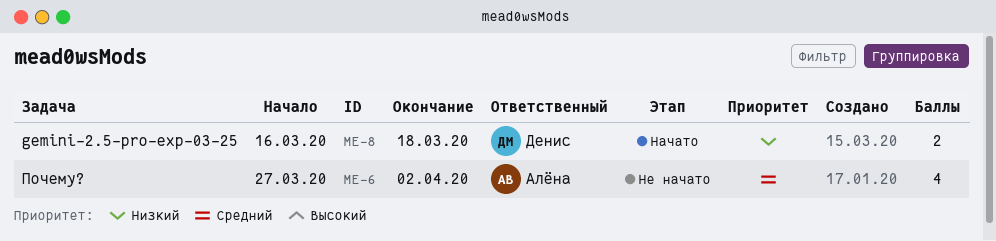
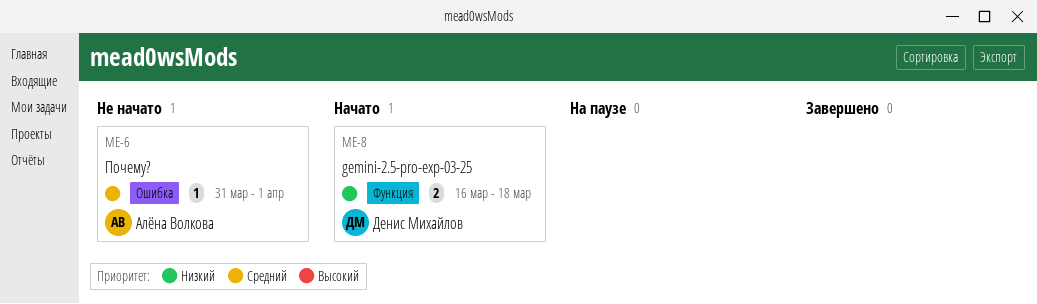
ME-6, estimate: 4 -> 1
ME-6, start: Mar 27 -> Mar 31
ME-6, due: Apr 2 -> Apr 1

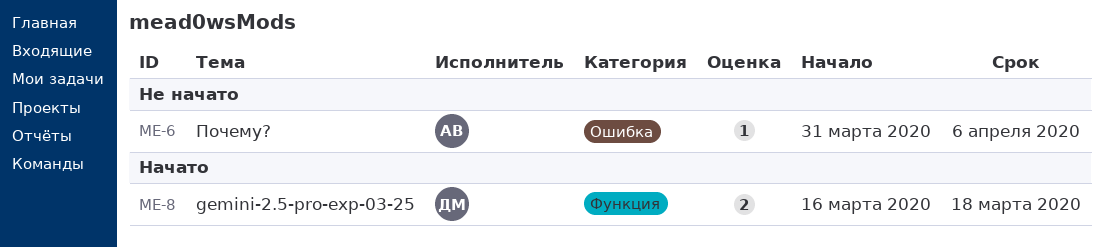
ME-6, due: Apr 1 -> Apr 6

